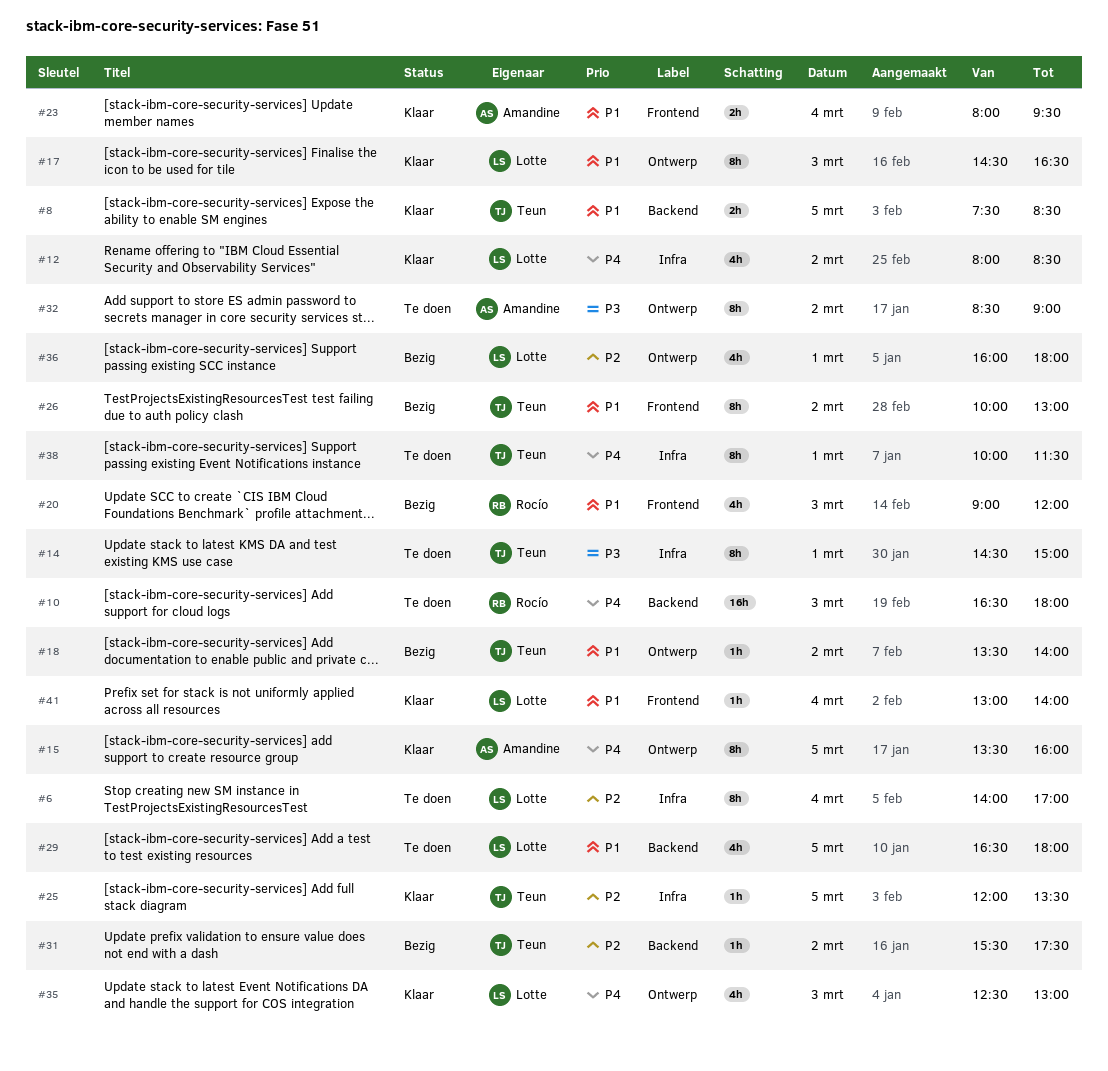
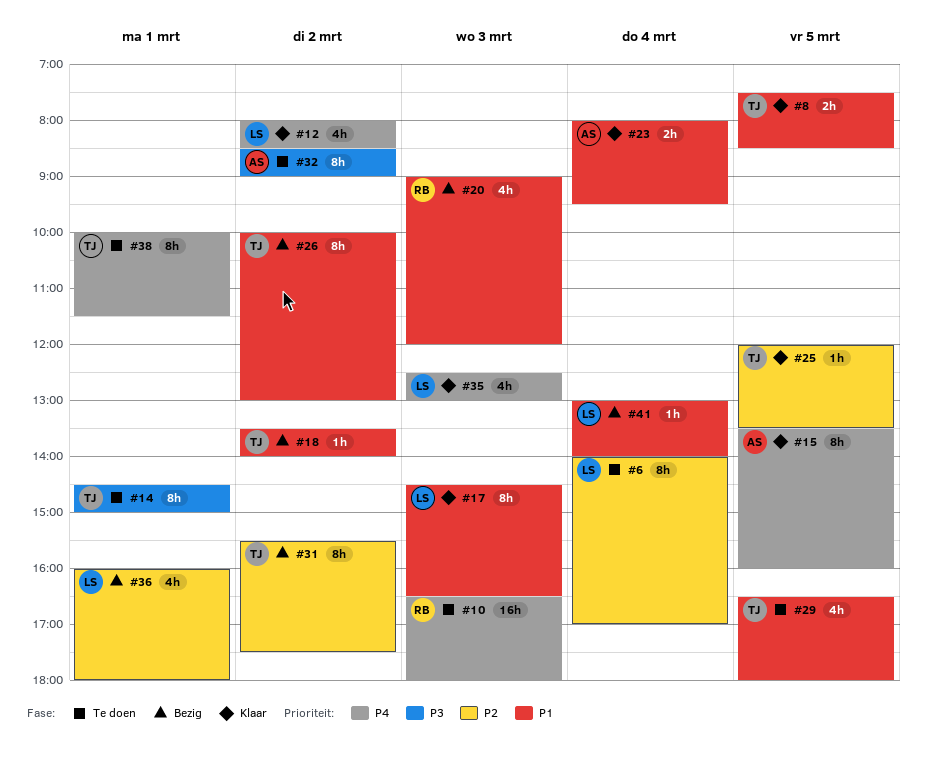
#29, owner: Lotte -> Teun
#31, estimate: 1h -> 8h
#41, status: Klaar -> Bezig

